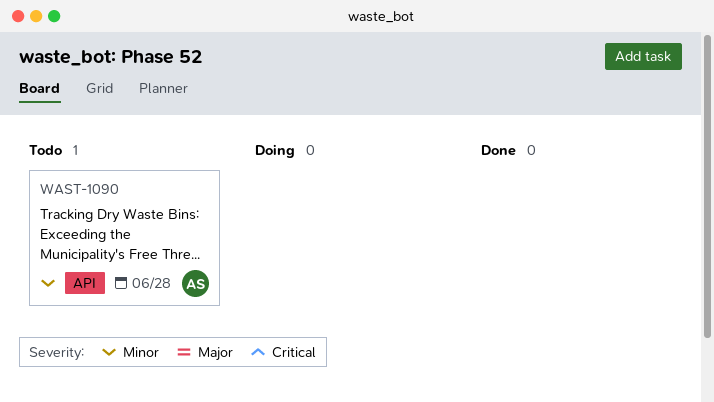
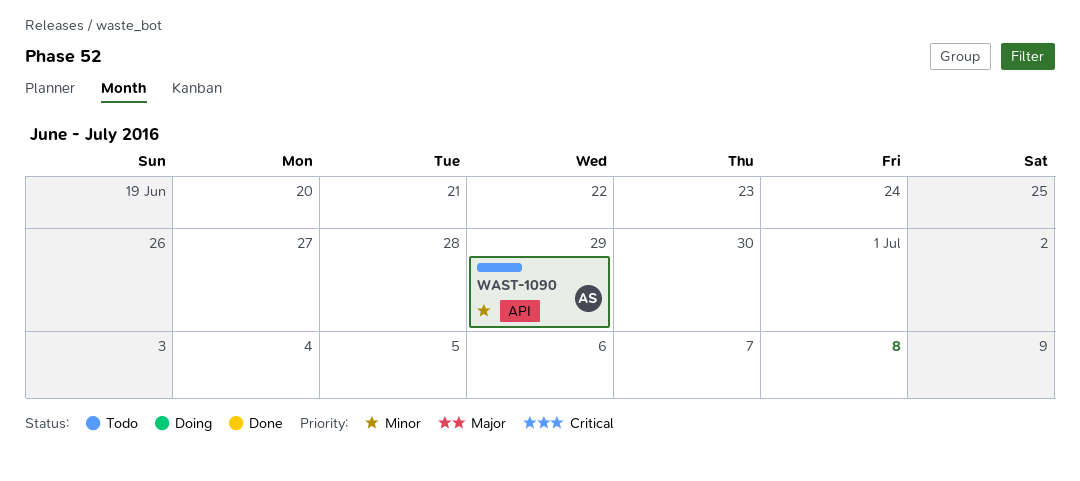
WAST-1090, due: Jun 28 -> Jun 29

